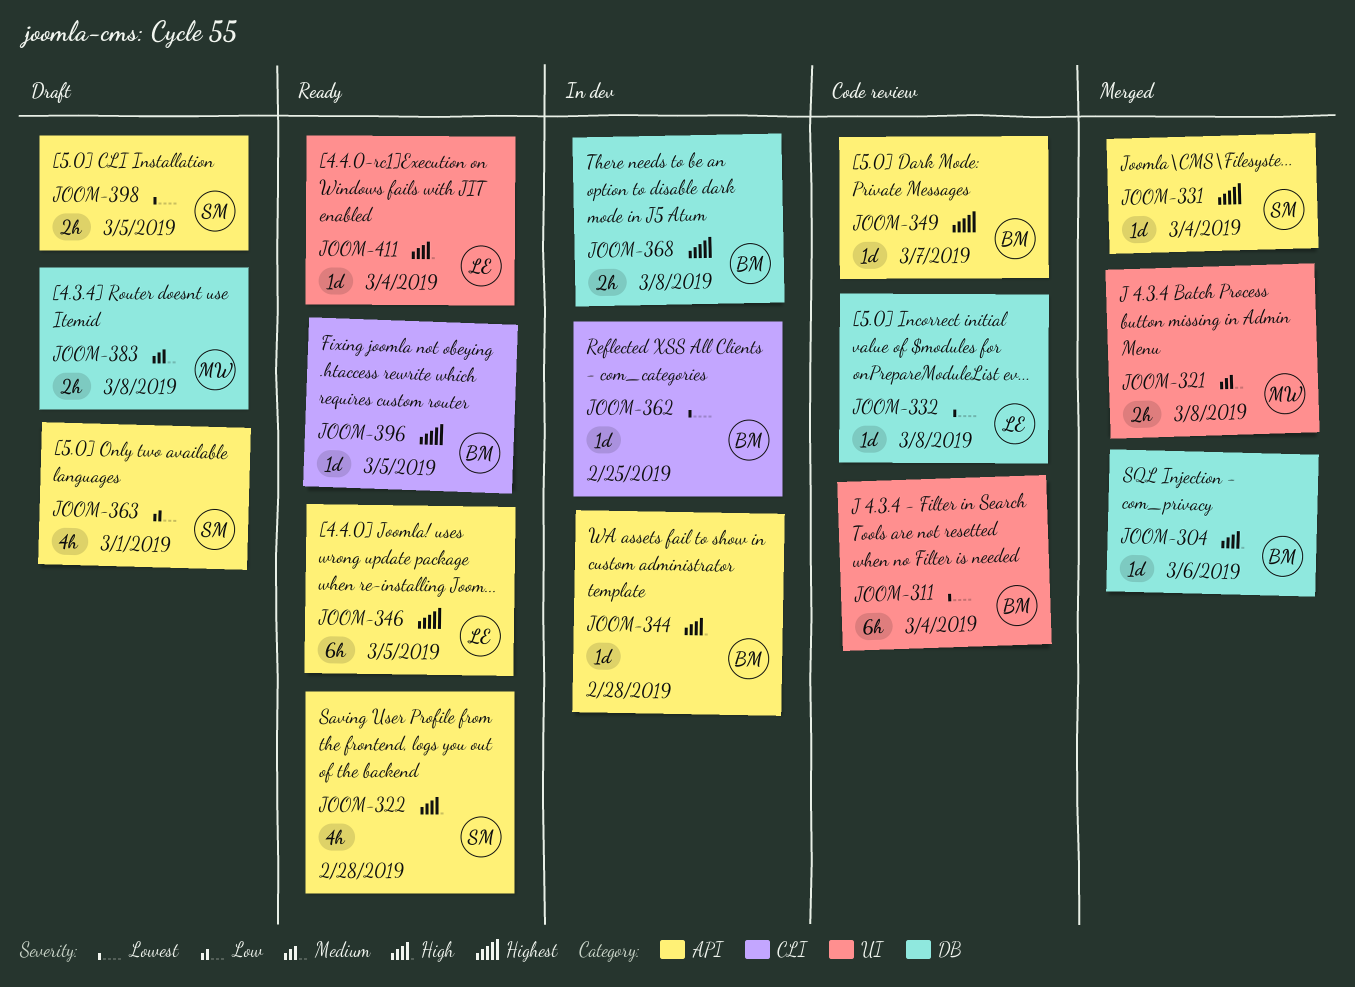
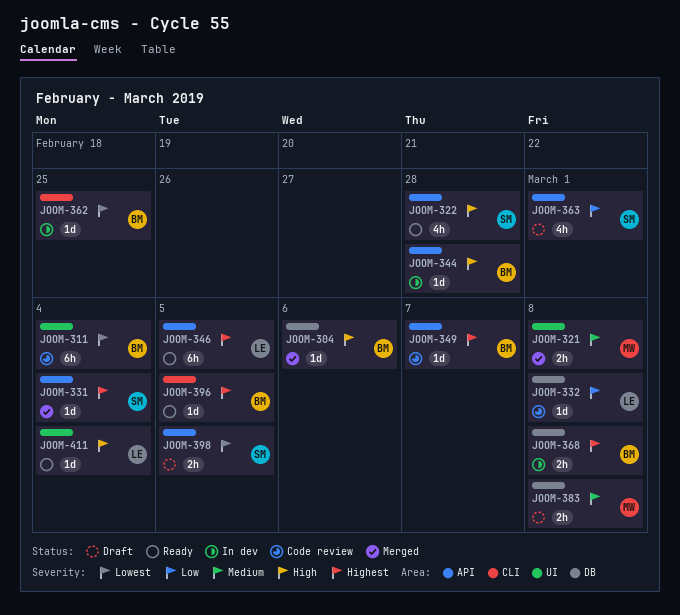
JOOM-332, priority: Lowest -> Low

